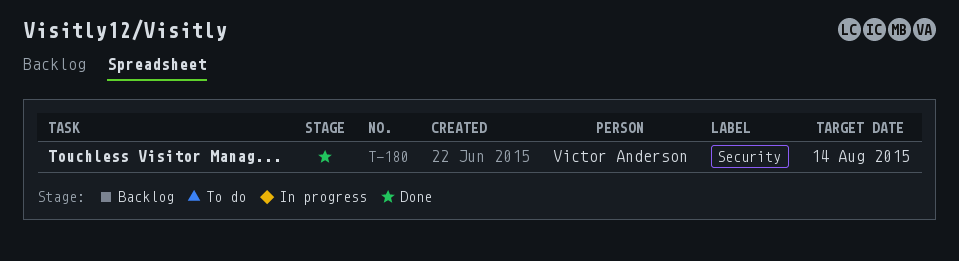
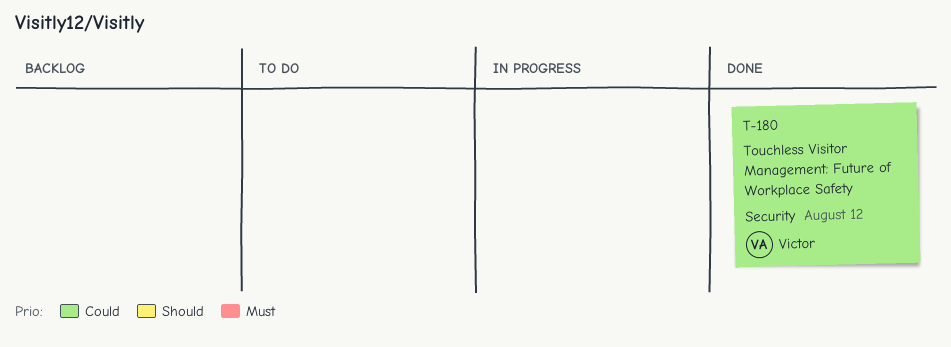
T-180, due: Aug 14 -> Aug 12

